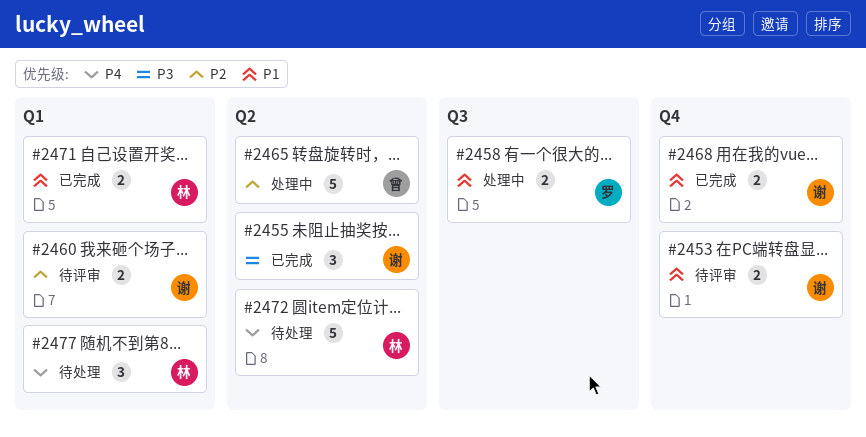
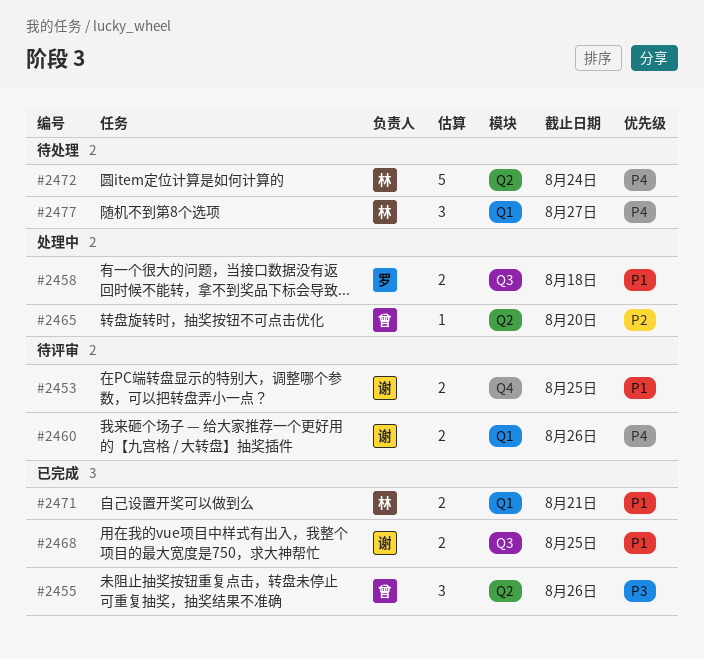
#2455, owner: 谢 -> 曾
#2460, priority: P2 -> P4
#2465, estimate: 5 -> 1
#2468, label: Q4 -> Q3

